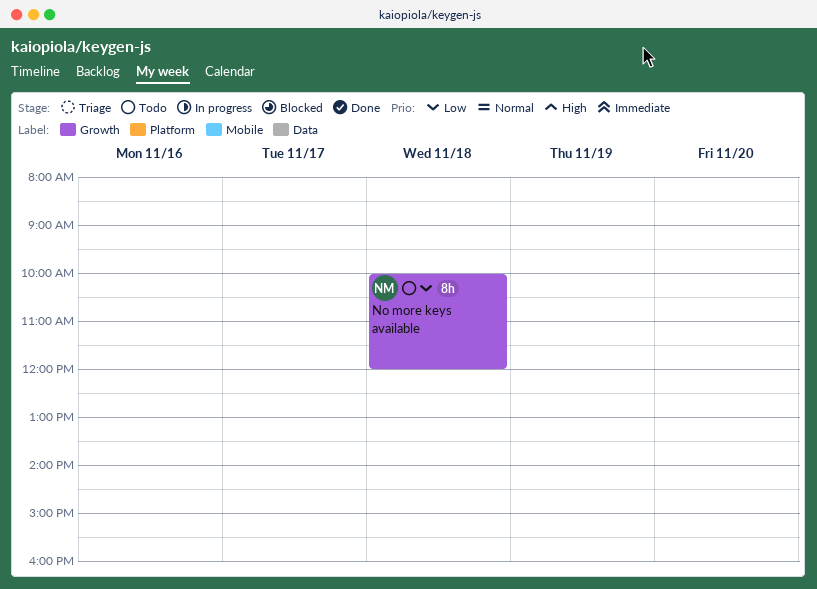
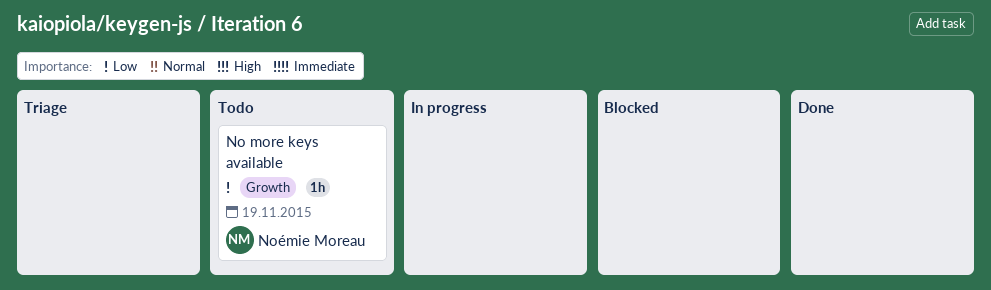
No more keys available, estimate: 8h -> 1h
No more keys available, day: Nov 18 -> Nov 19

